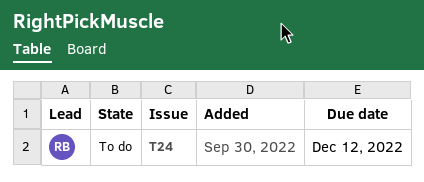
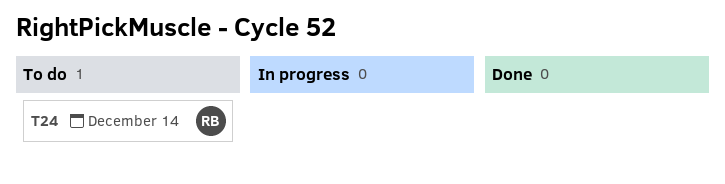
T24, due: Dec 12 -> Dec 14

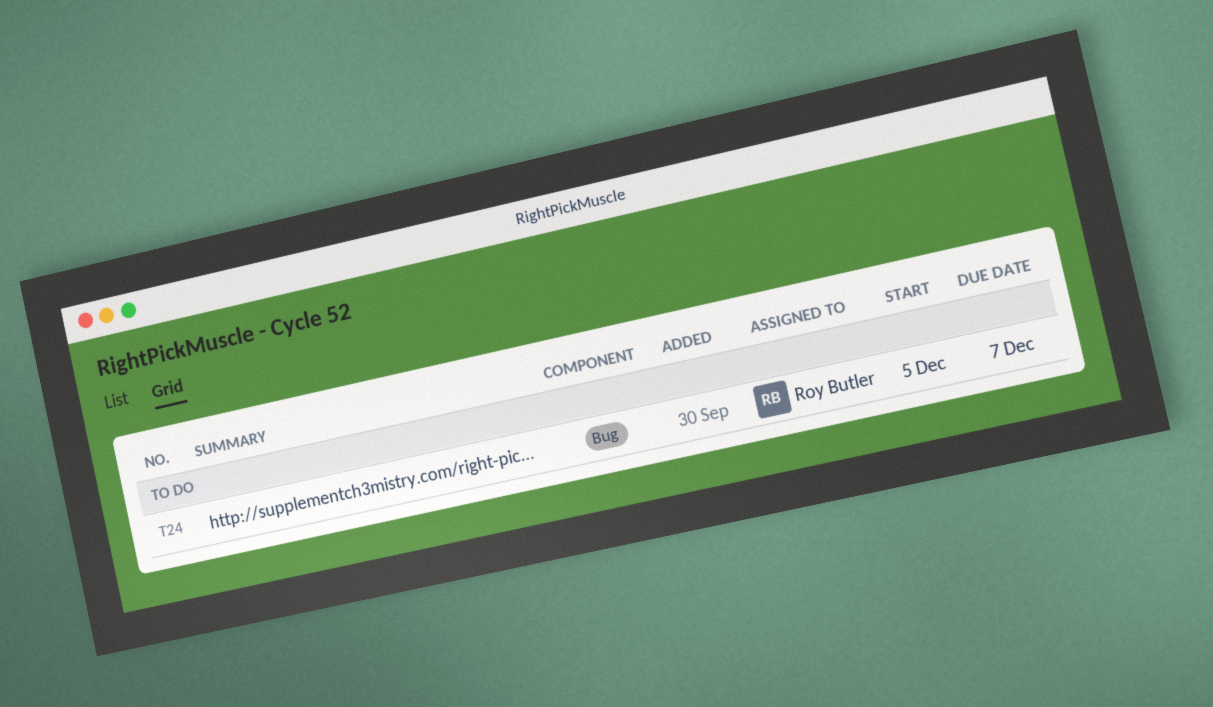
T24, due: Dec 14 -> Dec 7

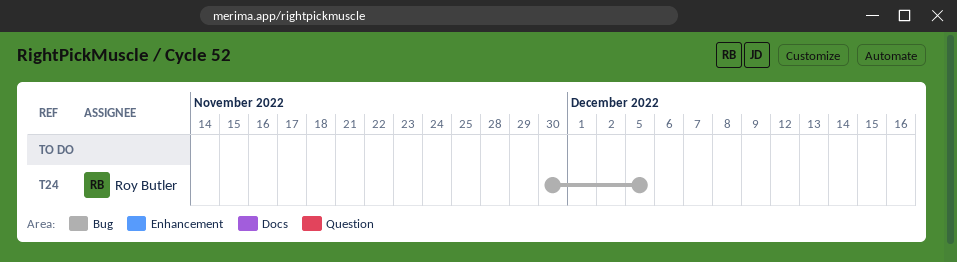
T24, start: Dec 5 -> Nov 30
T24, due: Dec 7 -> Dec 5

